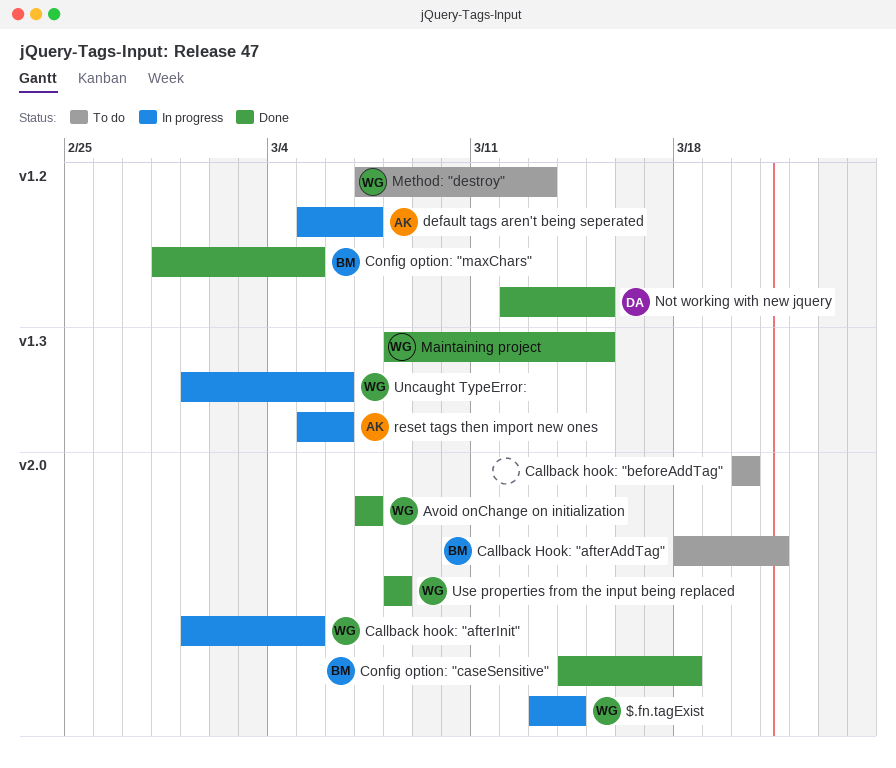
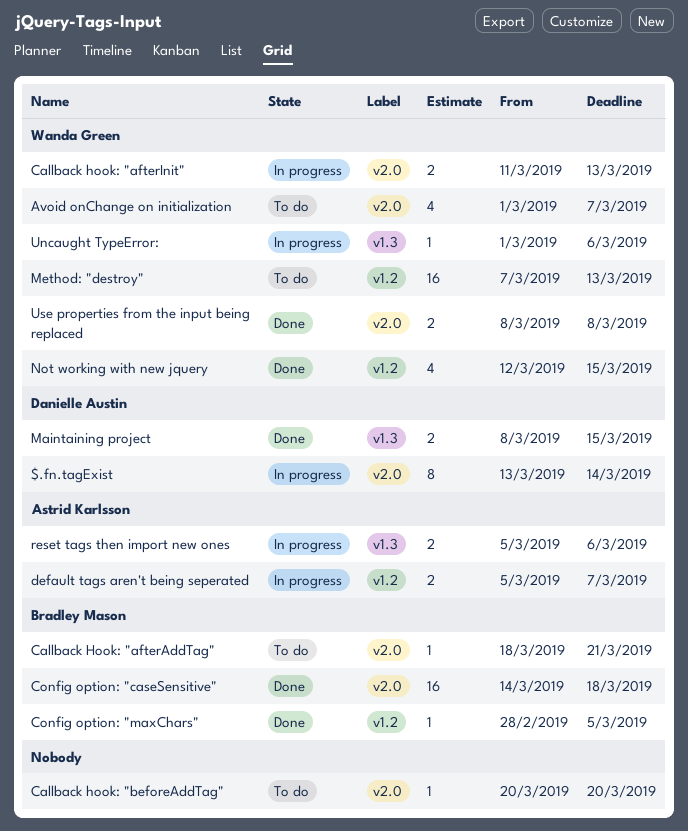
$.fn.tagExist, owner: Wanda Green -> Danielle Austin
Avoid onChange on initialization, status: Done -> To do
Avoid onChange on initialization, start: Mar 7 -> Mar 1
Callback hook: "afterInit", start: Mar 1 -> Mar 11
Callback hook: "afterInit", due: Mar 5 -> Mar 13
Maintaining project, owner: Wanda Green -> Danielle Austin
Not working with new jquery, owner: Danielle Austin -> Wanda Green

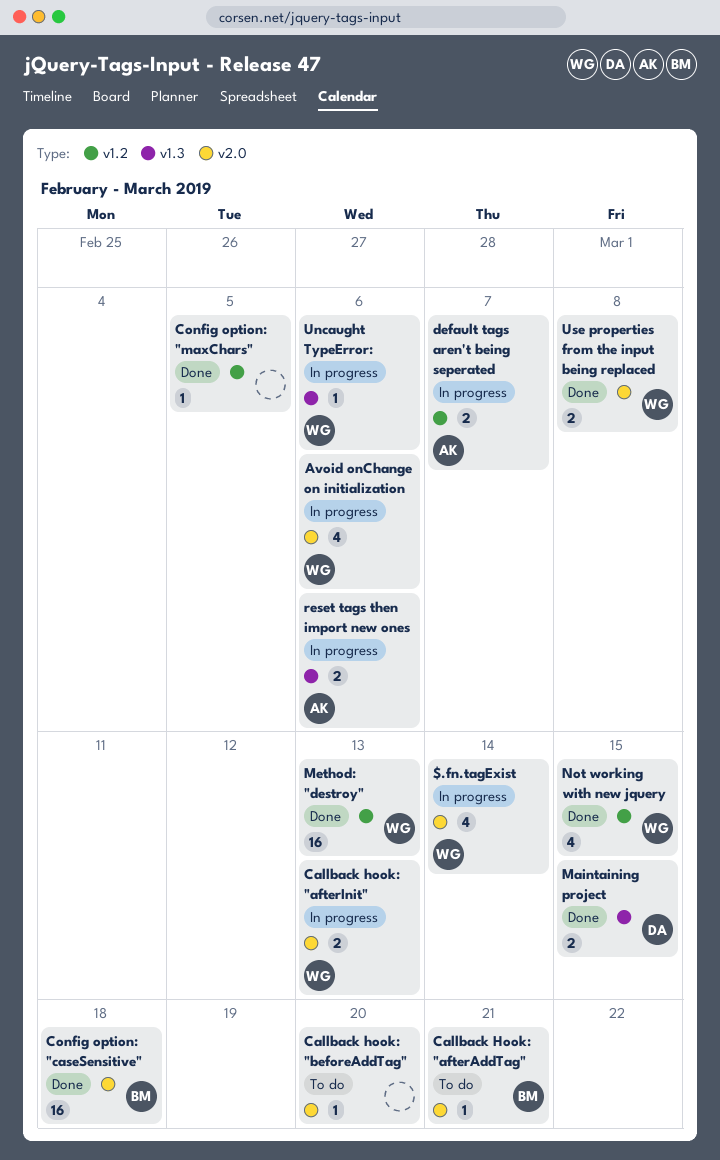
$.fn.tagExist, owner: Danielle Austin -> Wanda Green
$.fn.tagExist, estimate: 8 -> 4
Avoid onChange on initialization, status: To do -> In progress
Avoid onChange on initialization, due: Mar 7 -> Mar 6
Config option: "maxChars", owner: Bradley Mason -> none
Method: "destroy", status: To do -> Done

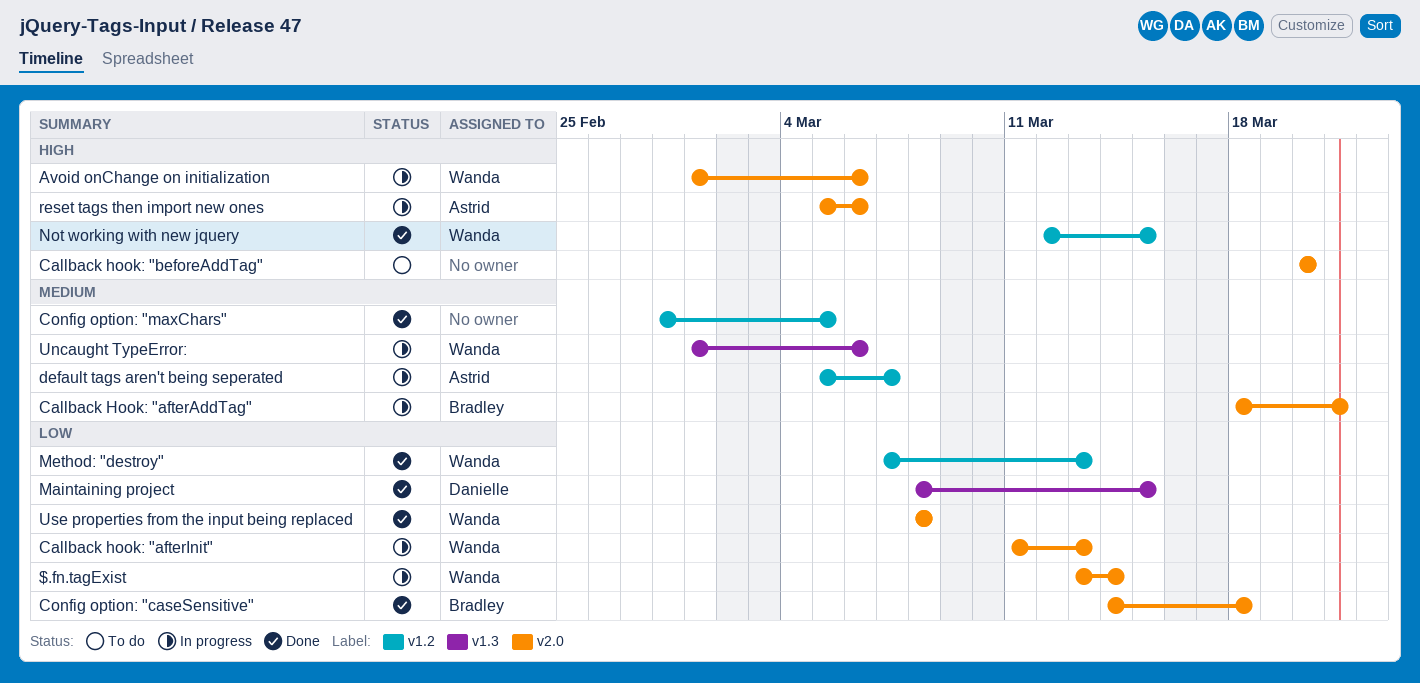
Callback Hook: "afterAddTag", status: To do -> In progress
reset tags then import new ones, label: v1.3 -> v2.0

